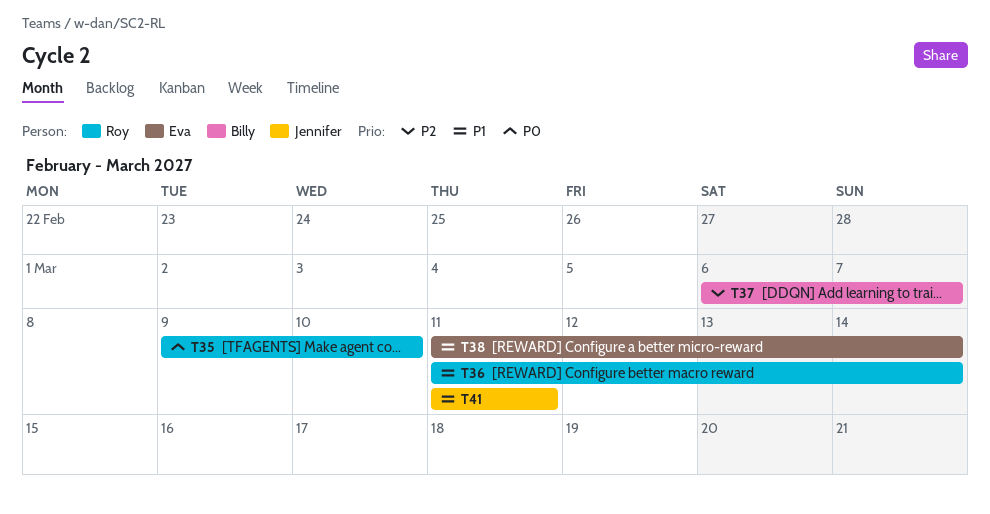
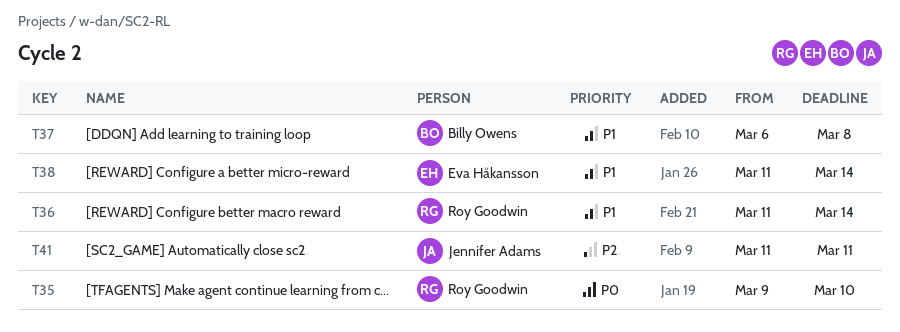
T37, priority: P2 -> P1
T37, due: Mar 7 -> Mar 8
T41, priority: P1 -> P2

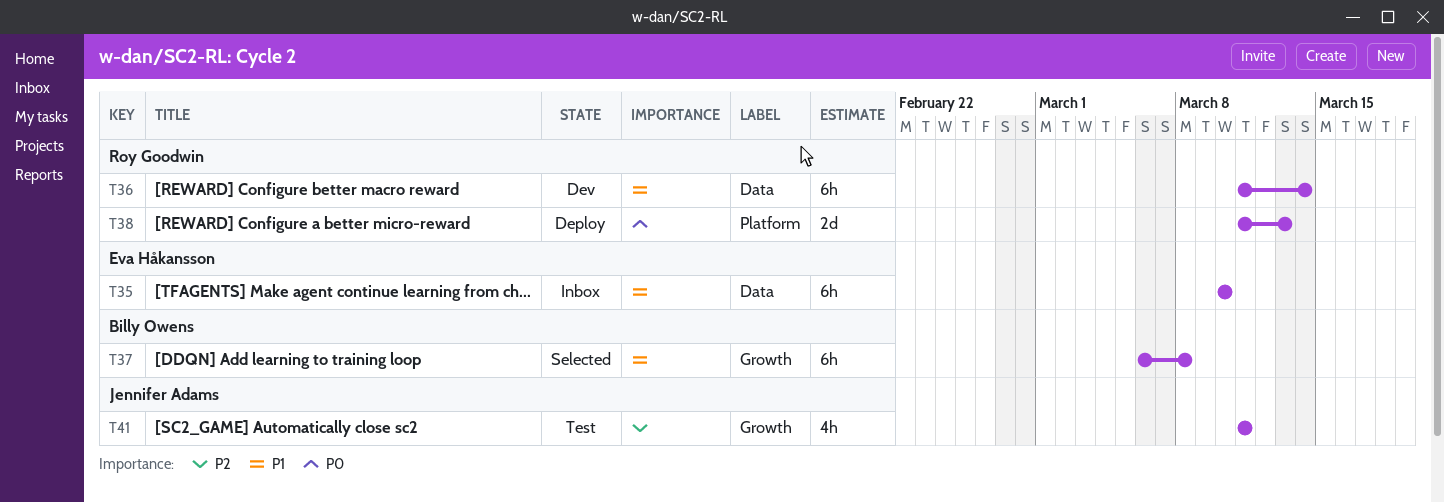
T35, owner: Roy Goodwin -> Eva Håkansson
T35, priority: P0 -> P1
T35, start: Mar 9 -> Mar 10
T38, owner: Eva Håkansson -> Roy Goodwin
T38, priority: P1 -> P0
T38, due: Mar 14 -> Mar 13

